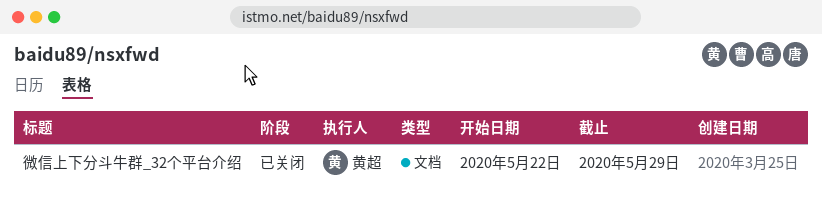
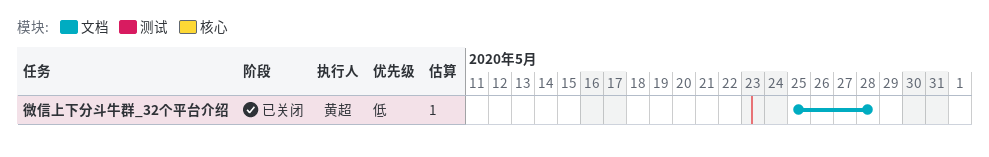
微信上下分斗牛群_32个平台介绍, start: May 22 -> May 25
微信上下分斗牛群_32个平台介绍, due: May 29 -> May 28

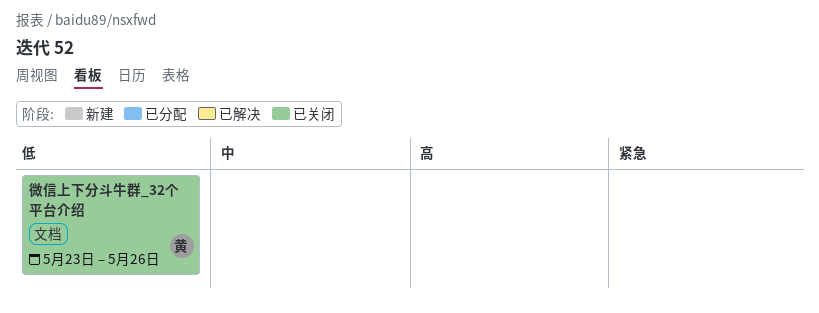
微信上下分斗牛群_32个平台介绍, start: May 25 -> May 23
微信上下分斗牛群_32个平台介绍, due: May 28 -> May 26

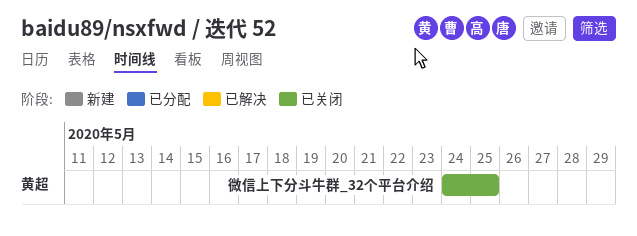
微信上下分斗牛群_32个平台介绍, start: May 23 -> May 24
微信上下分斗牛群_32个平台介绍, due: May 26 -> May 25

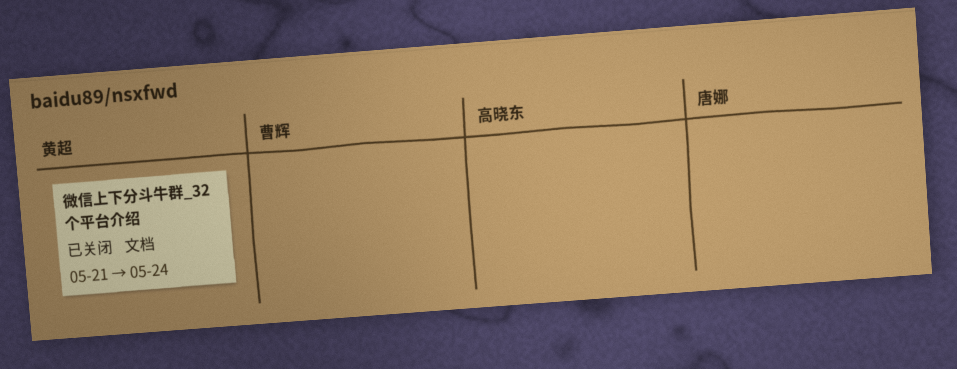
微信上下分斗牛群_32个平台介绍, start: May 24 -> May 21
微信上下分斗牛群_32个平台介绍, due: May 25 -> May 24

